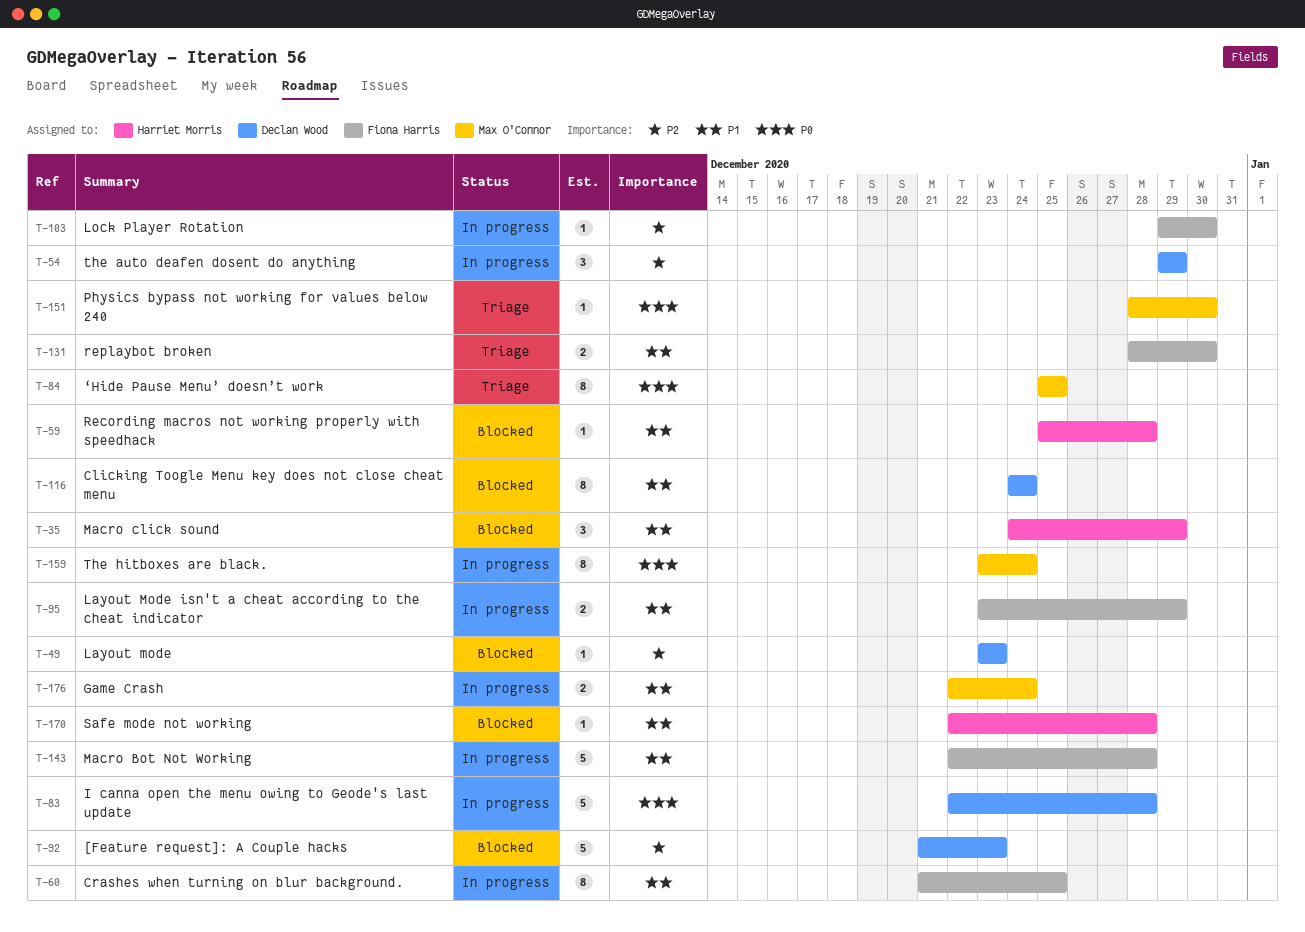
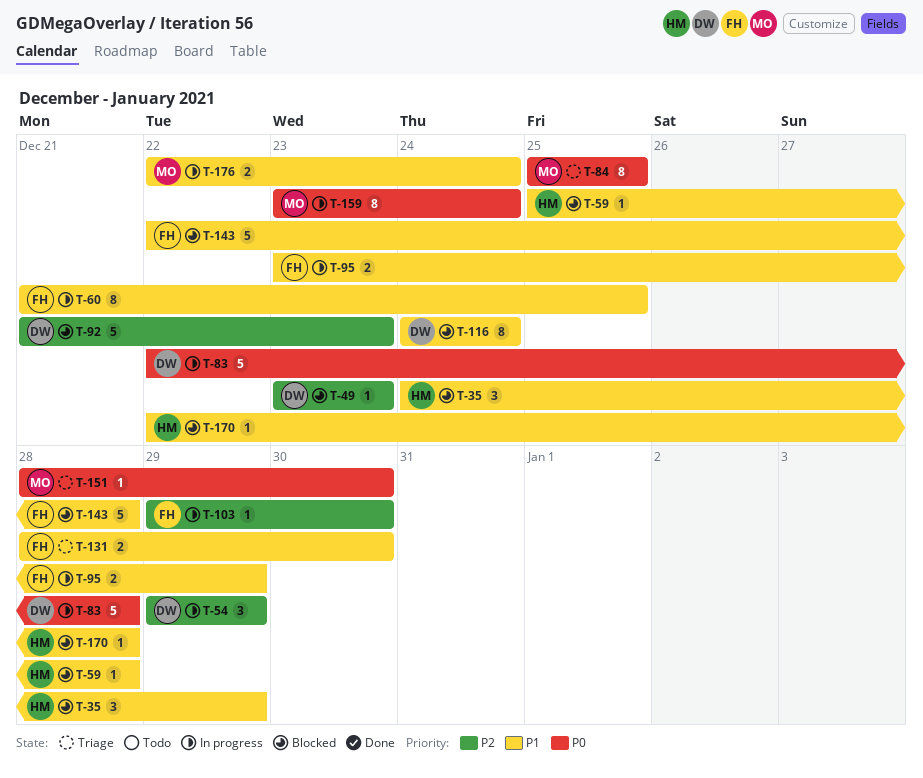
T-143, status: In progress -> Blocked

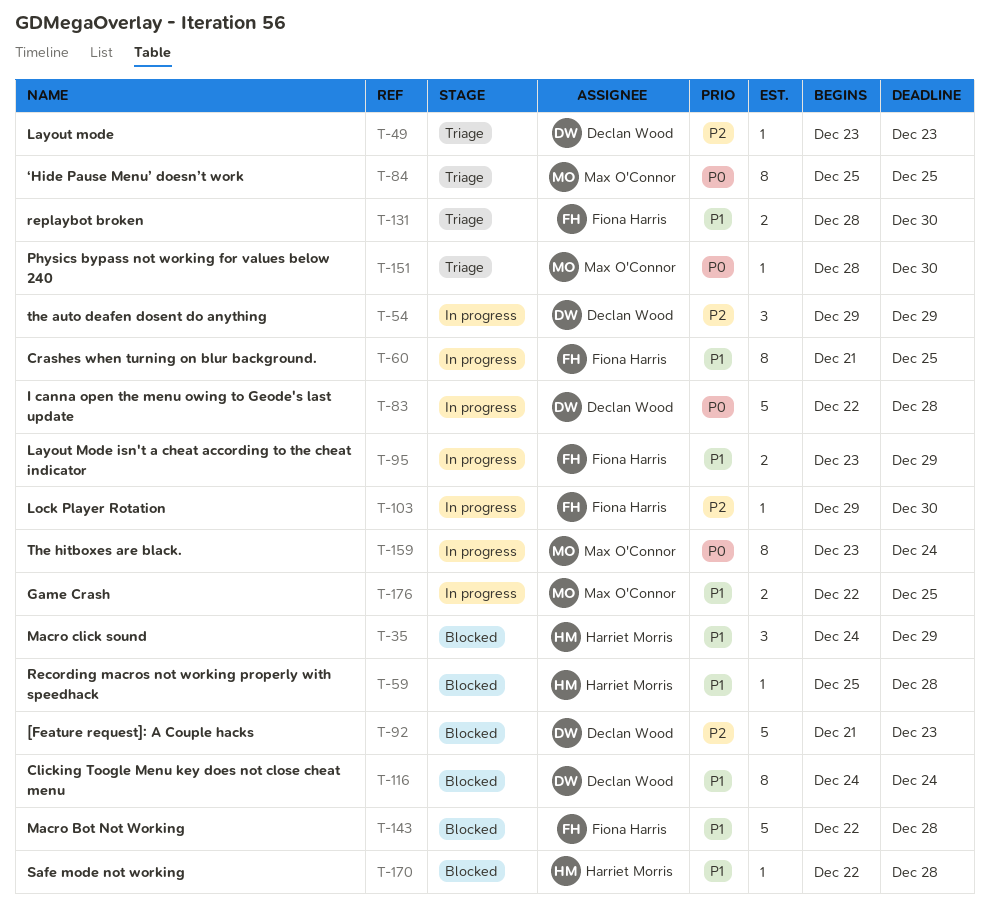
T-49, status: Blocked -> Triage
T-176, due: Dec 24 -> Dec 25

